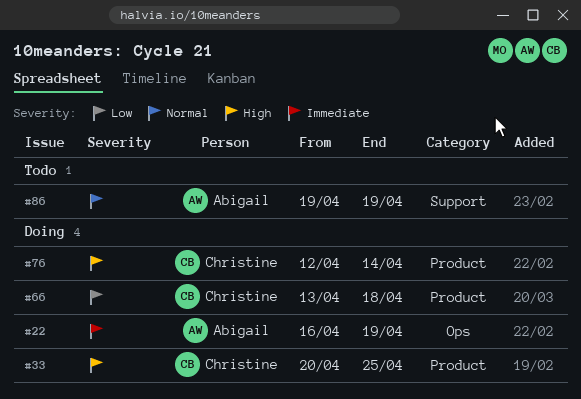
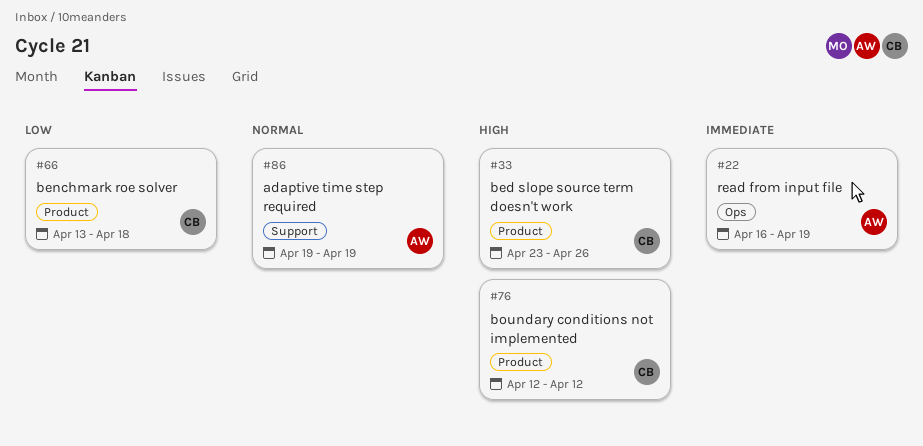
#33, start: Apr 20 -> Apr 23
#33, due: Apr 25 -> Apr 26
#76, due: Apr 14 -> Apr 12

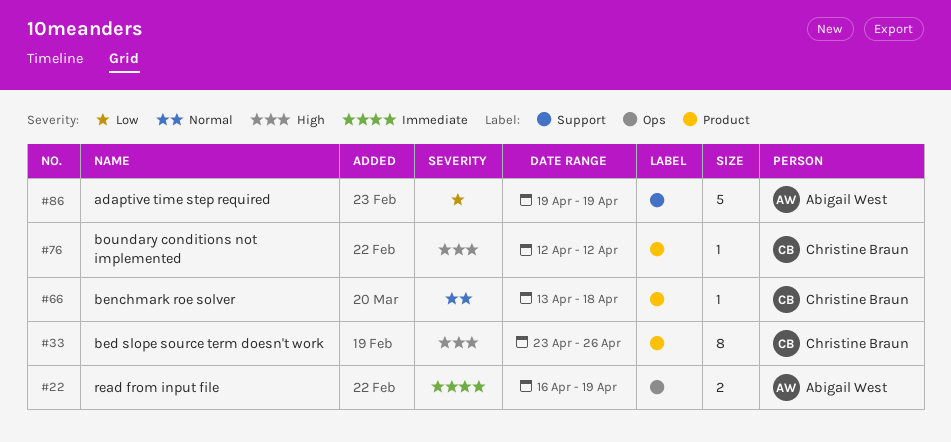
#66, priority: Low -> Normal
#86, priority: Normal -> Low

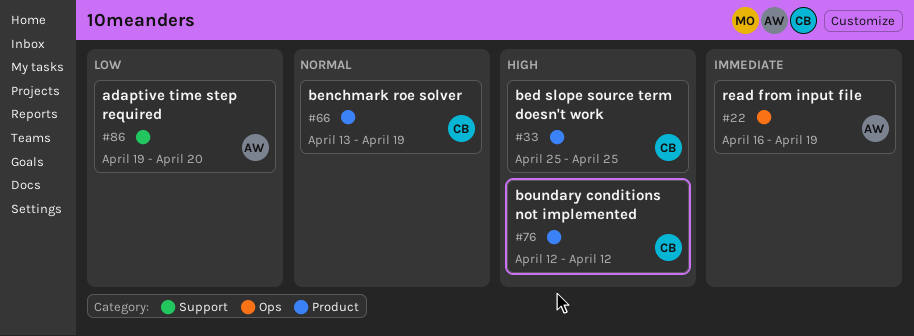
#33, start: Apr 23 -> Apr 25
#33, due: Apr 26 -> Apr 25
#66, due: Apr 18 -> Apr 19
#86, due: Apr 19 -> Apr 20

